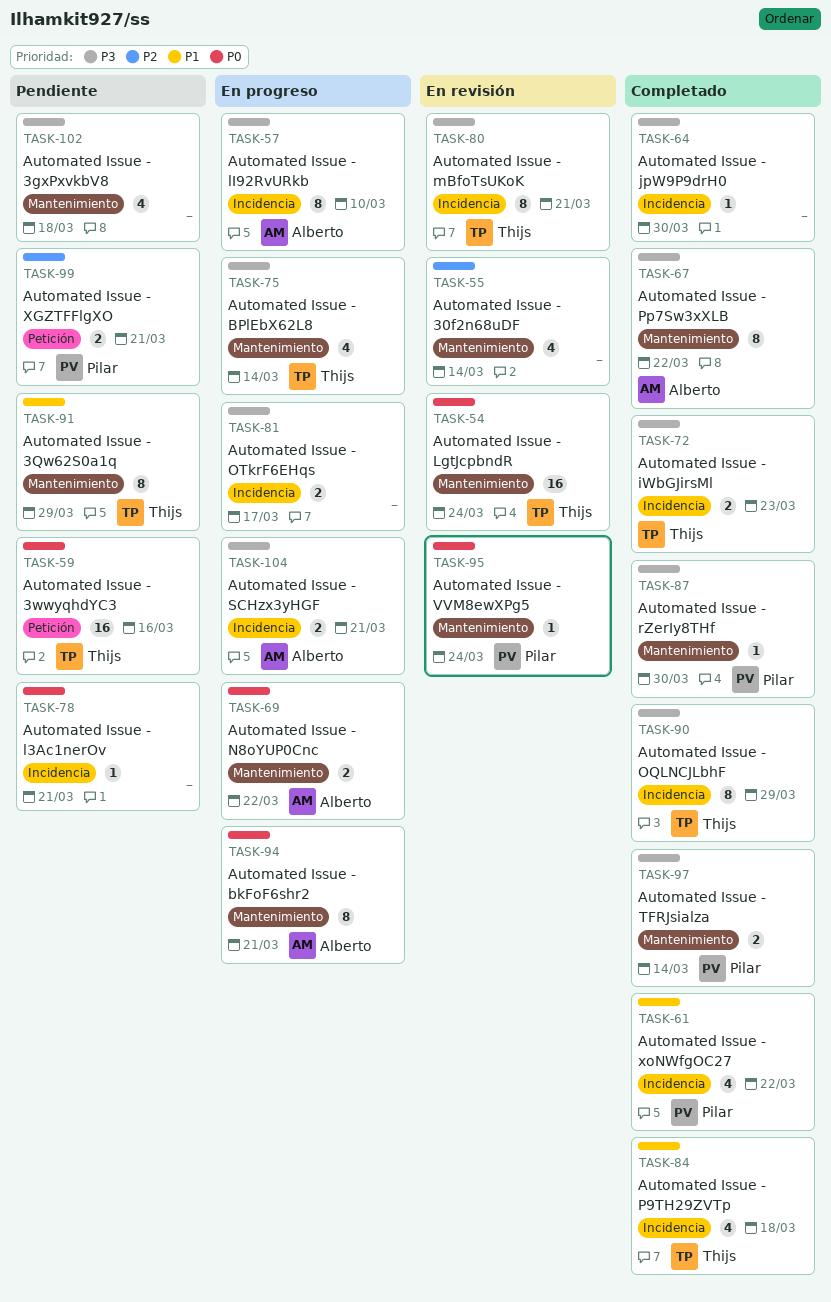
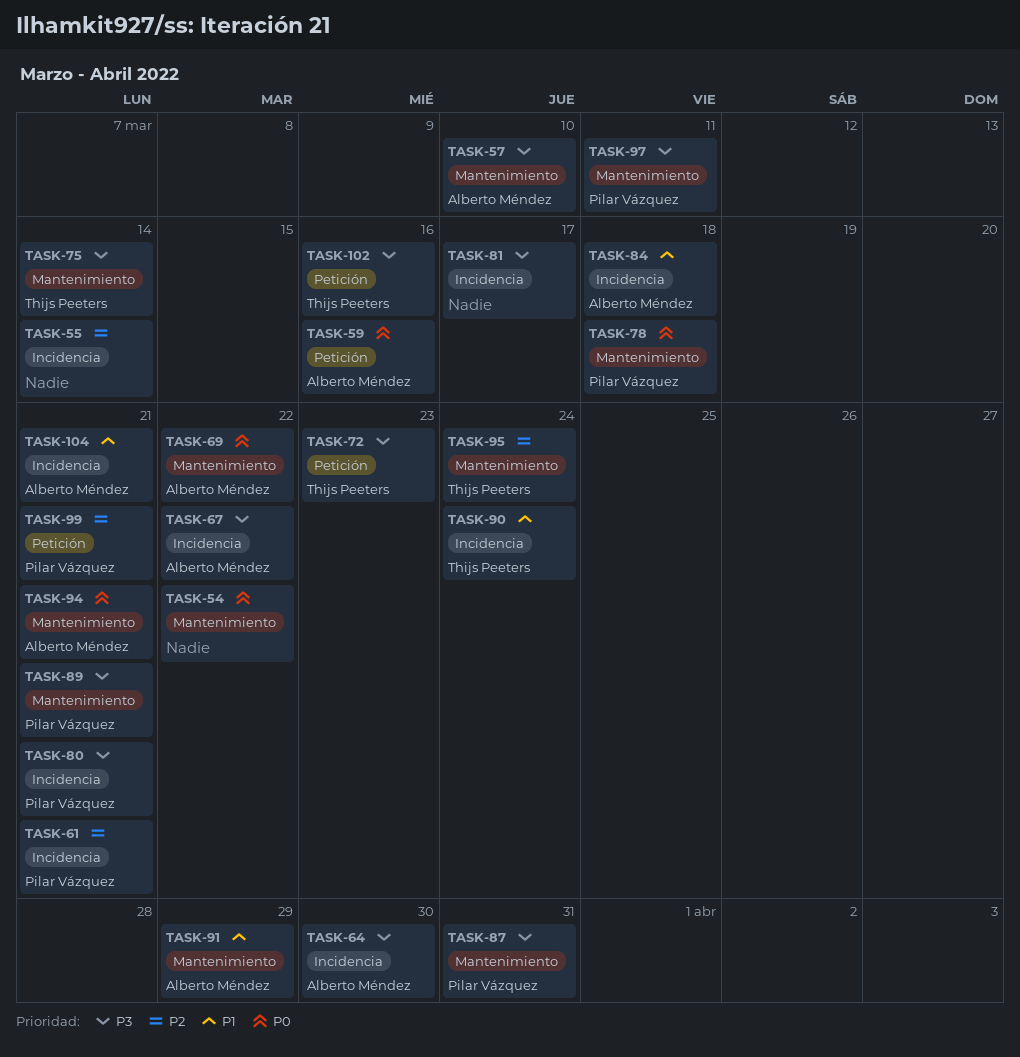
TASK-54, owner: Thijs Peeters -> none
TASK-54, due: Mar 24 -> Mar 22
TASK-55, label: Mantenimiento -> Incidencia
TASK-57, label: Incidencia -> Mantenimiento
TASK-59, owner: Thijs Peeters -> Alberto Méndez
TASK-61, priority: P1 -> P2
TASK-61, due: Mar 22 -> Mar 21
TASK-64, owner: none -> Alberto Méndez
TASK-67, label: Mantenimiento -> Incidencia
TASK-72, label: Incidencia -> Petición
TASK-78, owner: none -> Pilar Vázquez
TASK-78, label: Incidencia -> Mantenimiento
TASK-78, due: Mar 21 -> Mar 18
TASK-80, owner: Thijs Peeters -> Pilar Vázquez
TASK-84, owner: Thijs Peeters -> Alberto Méndez
TASK-87, due: Mar 30 -> Mar 31
TASK-89: none -> present
TASK-90, priority: P3 -> P1
TASK-90, due: Mar 29 -> Mar 24
TASK-91, owner: Thijs Peeters -> Alberto Méndez
TASK-95, owner: Pilar Vázquez -> Thijs Peeters
TASK-95, priority: P0 -> P2
TASK-97, due: Mar 14 -> Mar 11
TASK-102, owner: none -> Thijs Peeters
TASK-102, label: Mantenimiento -> Petición
TASK-102, due: Mar 18 -> Mar 16
TASK-104, priority: P3 -> P1

